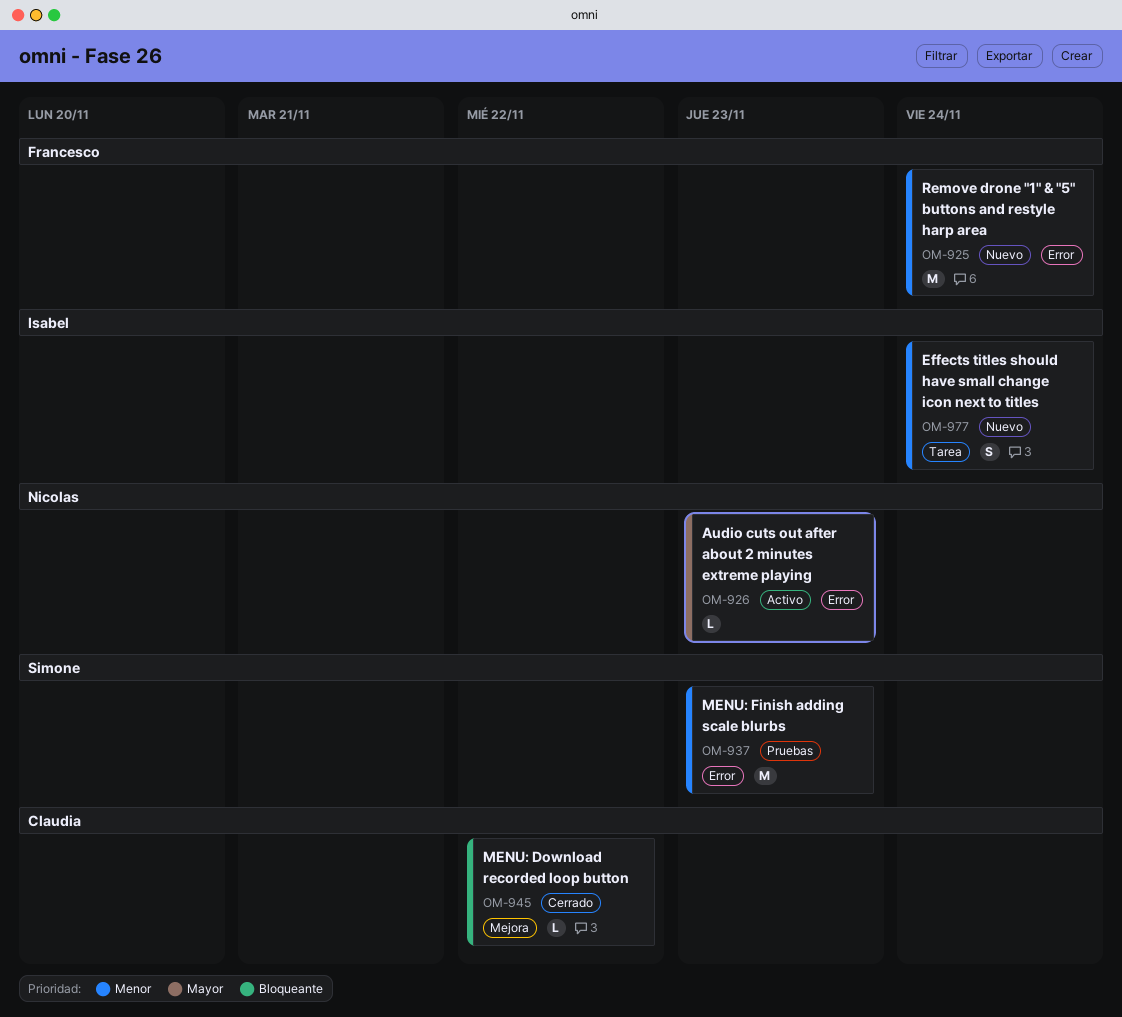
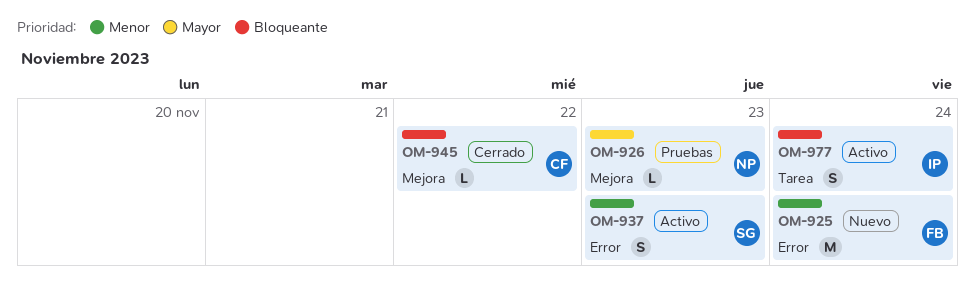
OM-926, status: Activo -> Pruebas
OM-926, label: Error -> Mejora
OM-937, status: Pruebas -> Activo
OM-937, estimate: M -> S
OM-977, status: Nuevo -> Activo
OM-977, priority: Menor -> Bloqueante

